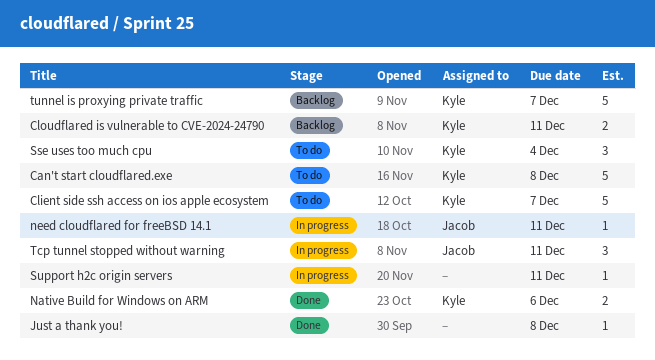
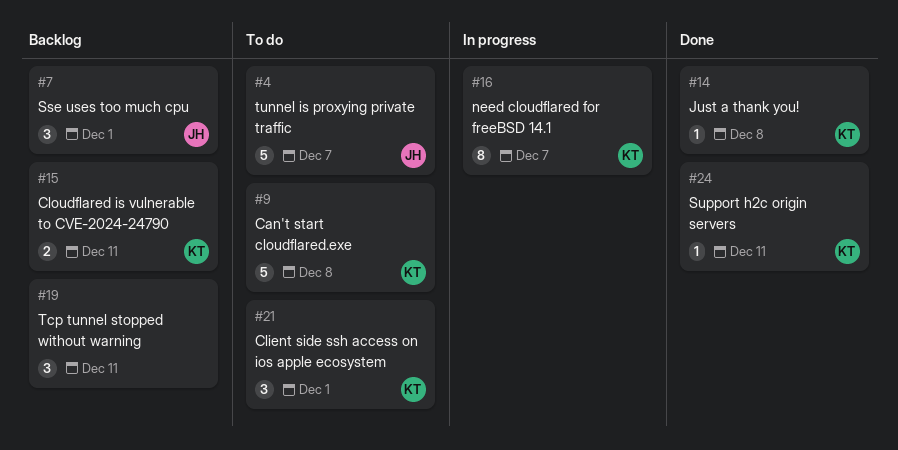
Client side ssh access on ios apple ecosystem, estimate: 5 -> 3
Client side ssh access on ios apple ecosystem, due: Dec 7 -> Dec 1
Just a thank you!, owner: none -> Kyle
Native Build for Windows on ARM: present -> none
need cloudflared for freeBSD 14.1, owner: Jacob -> Kyle
need cloudflared for freeBSD 14.1, estimate: 1 -> 8
need cloudflared for freeBSD 14.1, due: Dec 11 -> Dec 7
Sse uses too much cpu, status: To do -> Backlog
Sse uses too much cpu, owner: Kyle -> Jacob
Sse uses too much cpu, due: Dec 4 -> Dec 1
Support h2c origin servers, status: In progress -> Done
Support h2c origin servers, owner: none -> Kyle
Tcp tunnel stopped without warning, status: In progress -> Backlog
Tcp tunnel stopped without warning, owner: Jacob -> none
tunnel is proxying private traffic, status: Backlog -> To do
tunnel is proxying private traffic, owner: Kyle -> Jacob

